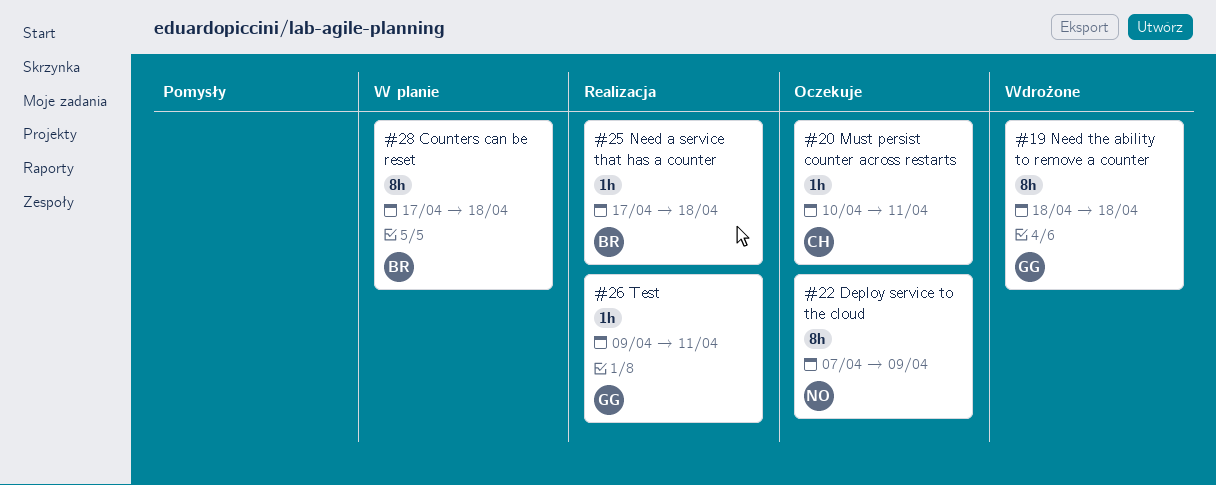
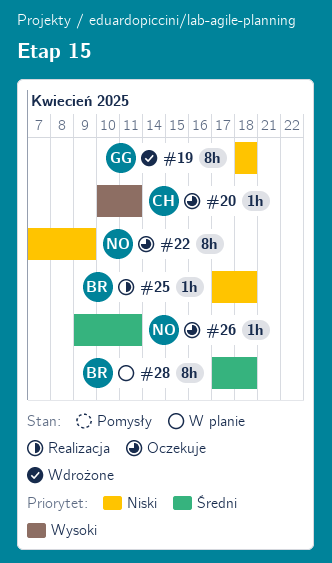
#26, status: Realizacja -> Oczekuje
#26, owner: GG -> NO

